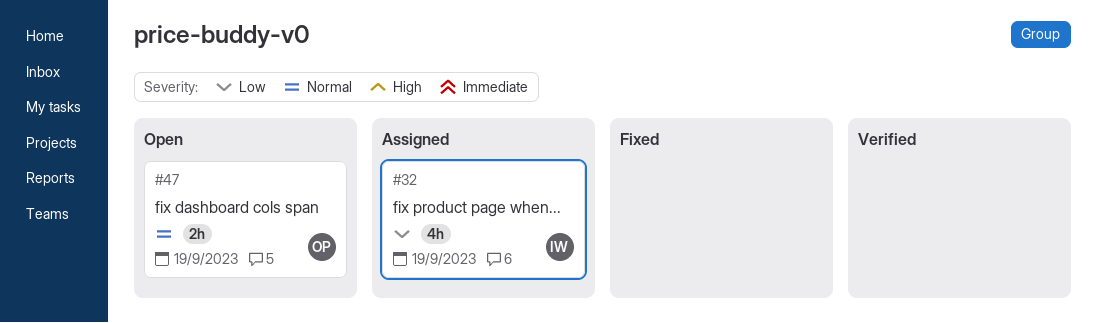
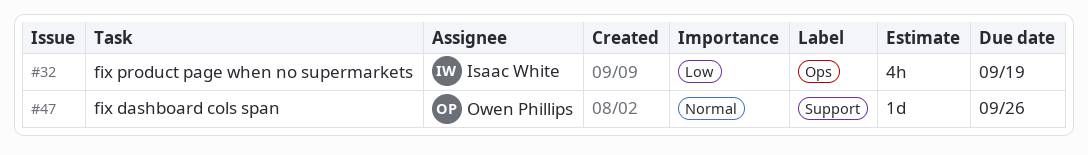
#47, estimate: 2h -> 1d
#47, due: Sep 19 -> Sep 26

